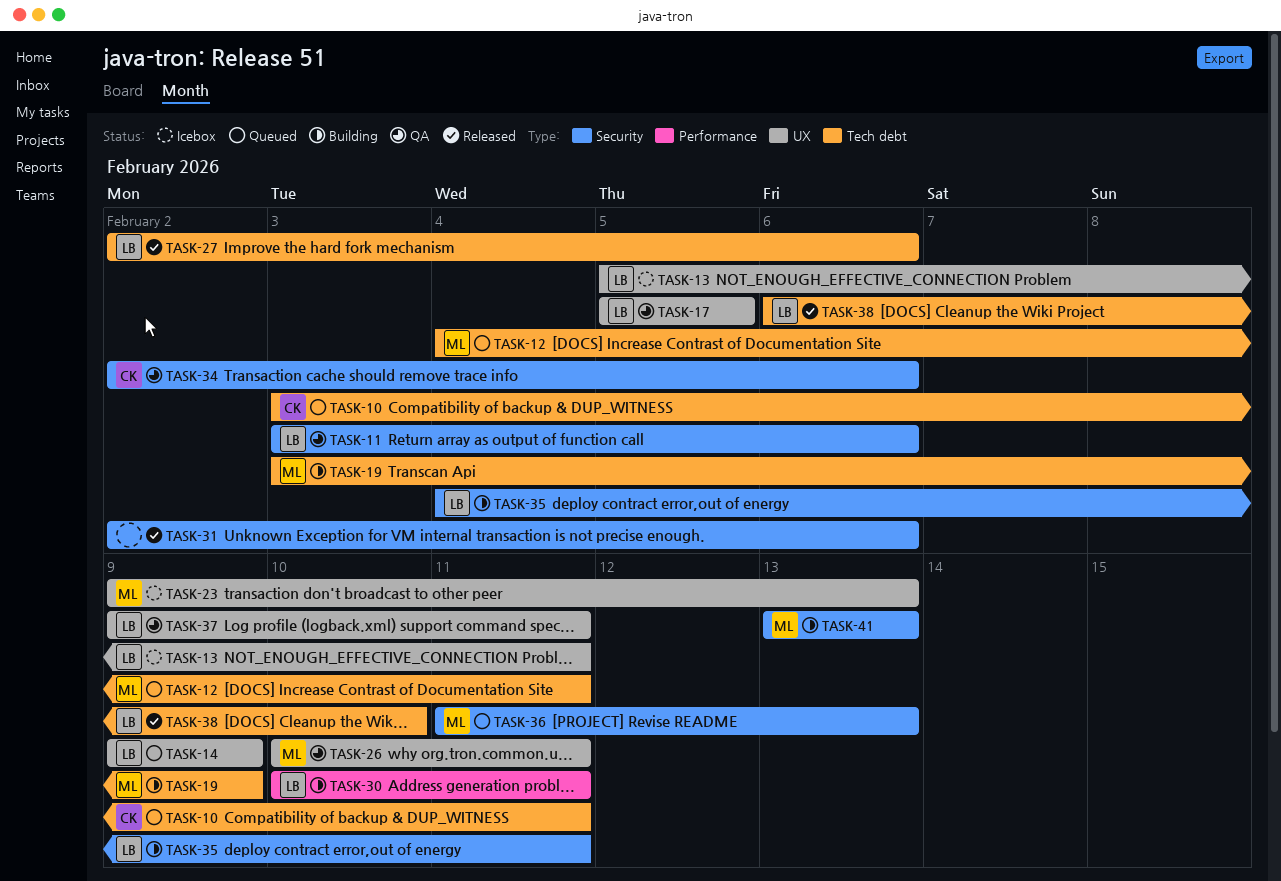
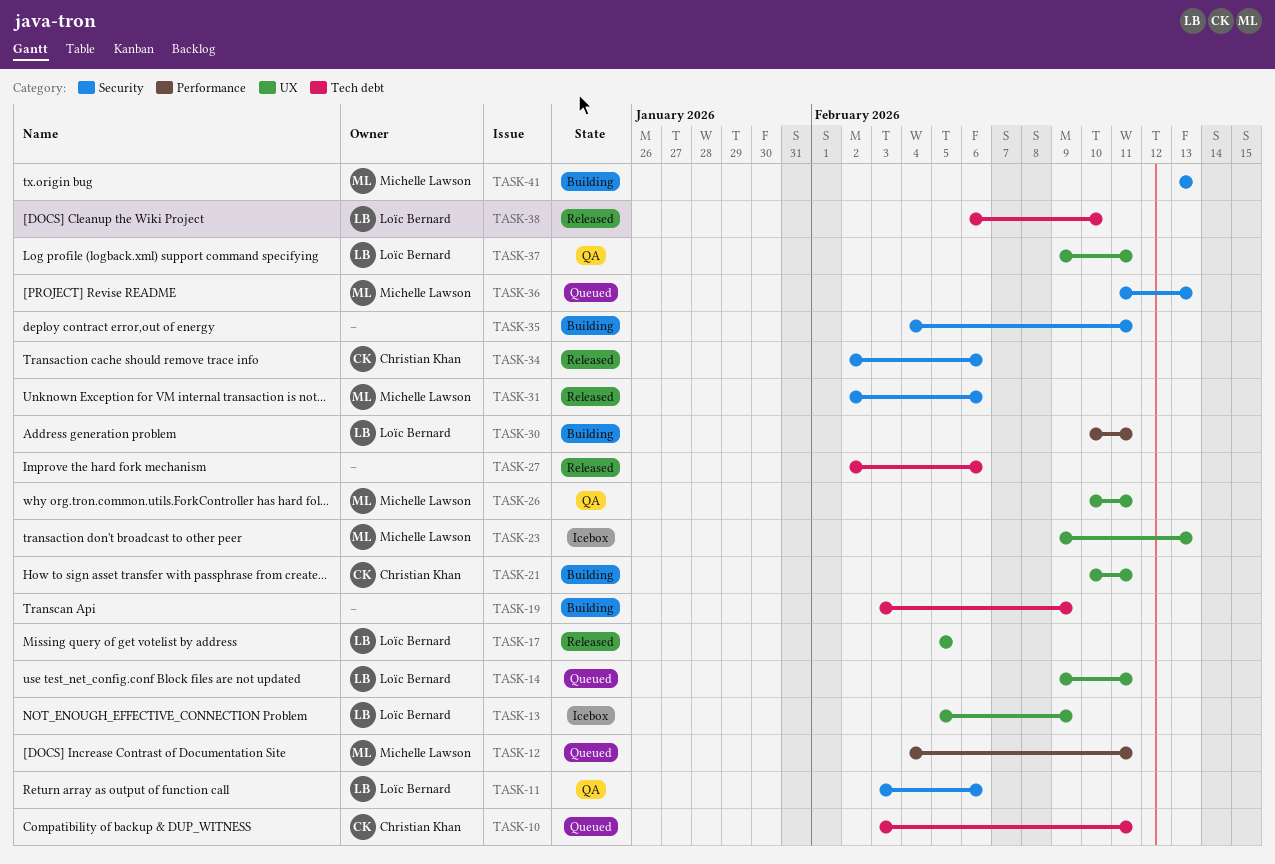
TASK-12, label: Tech debt -> Performance
TASK-13, due: Feb 11 -> Feb 9
TASK-14, due: Feb 9 -> Feb 11
TASK-17, status: QA -> Released
TASK-19, owner: Michelle Lawson -> none
TASK-21: none -> present
TASK-27, owner: Loïc Bernard -> none
TASK-31, owner: none -> Michelle Lawson
TASK-34, status: QA -> Released
TASK-35, owner: Loïc Bernard -> none

